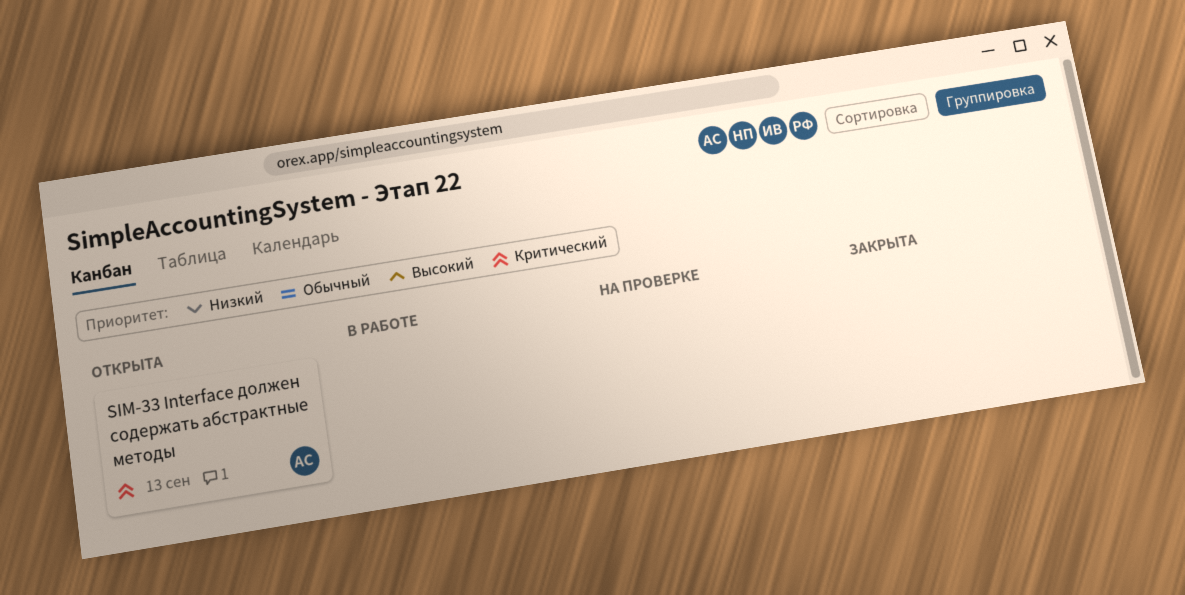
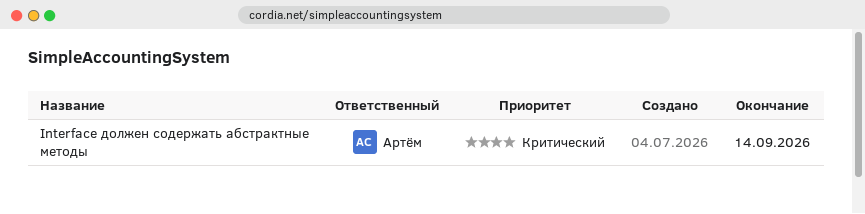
Interface должен содержать абстрактные методы, due: Sep 13 -> Sep 14

